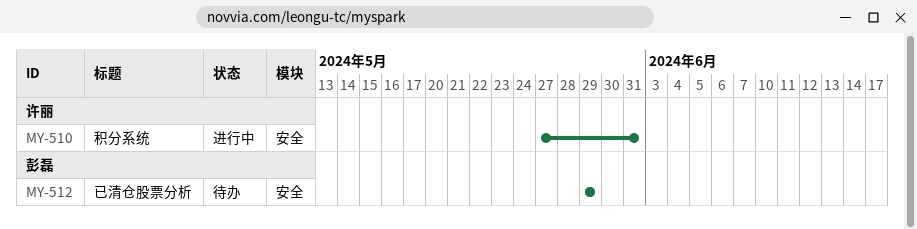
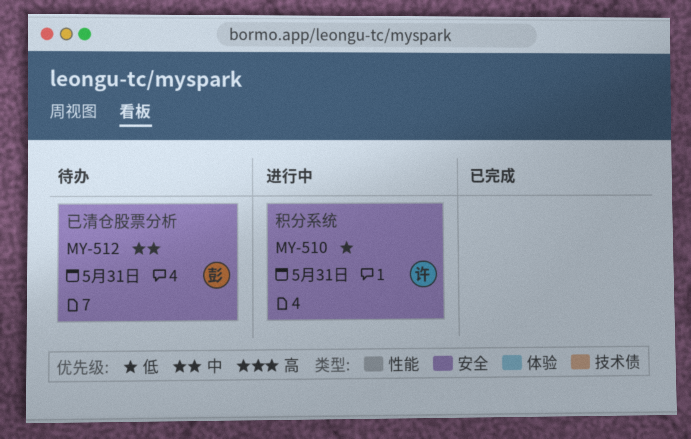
MY-512, due: May 29 -> May 31

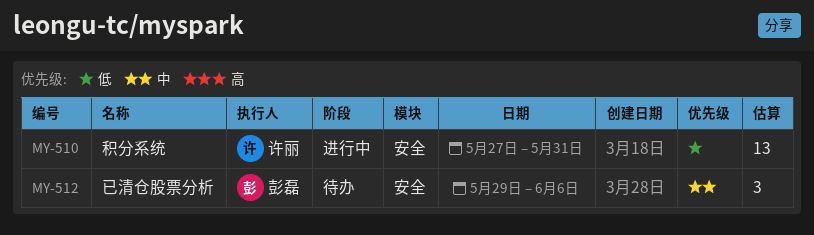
MY-512, due: May 31 -> Jun 6

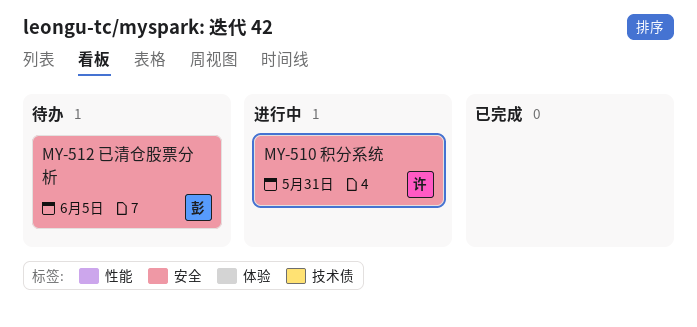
MY-512, due: Jun 6 -> Jun 5

